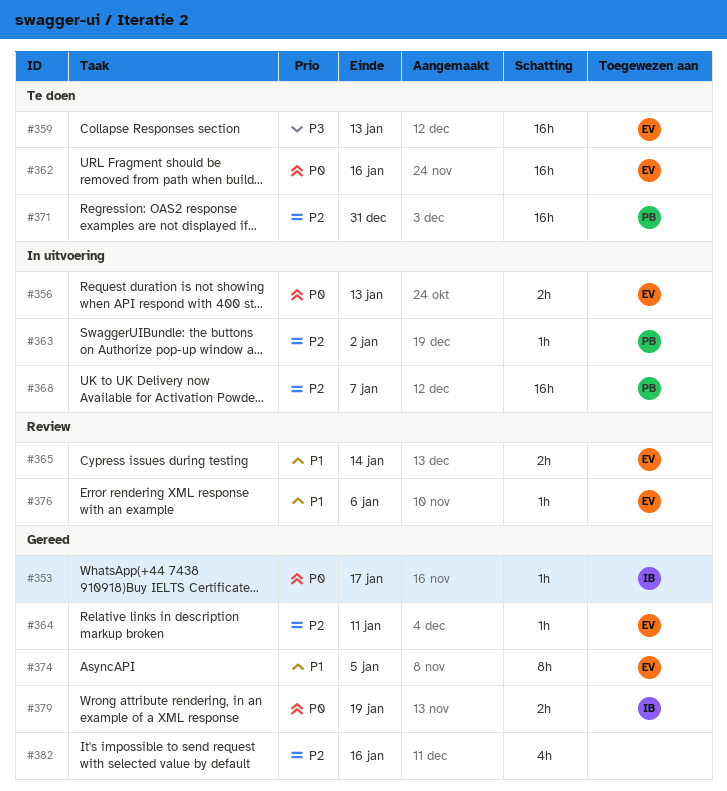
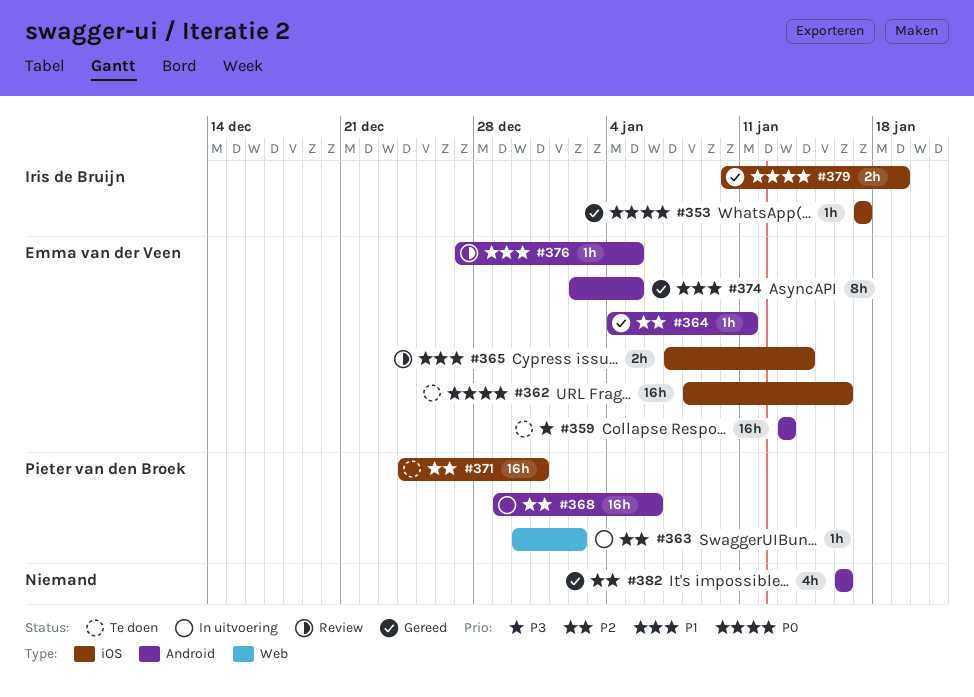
#356: present -> none
#368, due: Jan 7 -> Jan 6
#376, due: Jan 6 -> Jan 5

